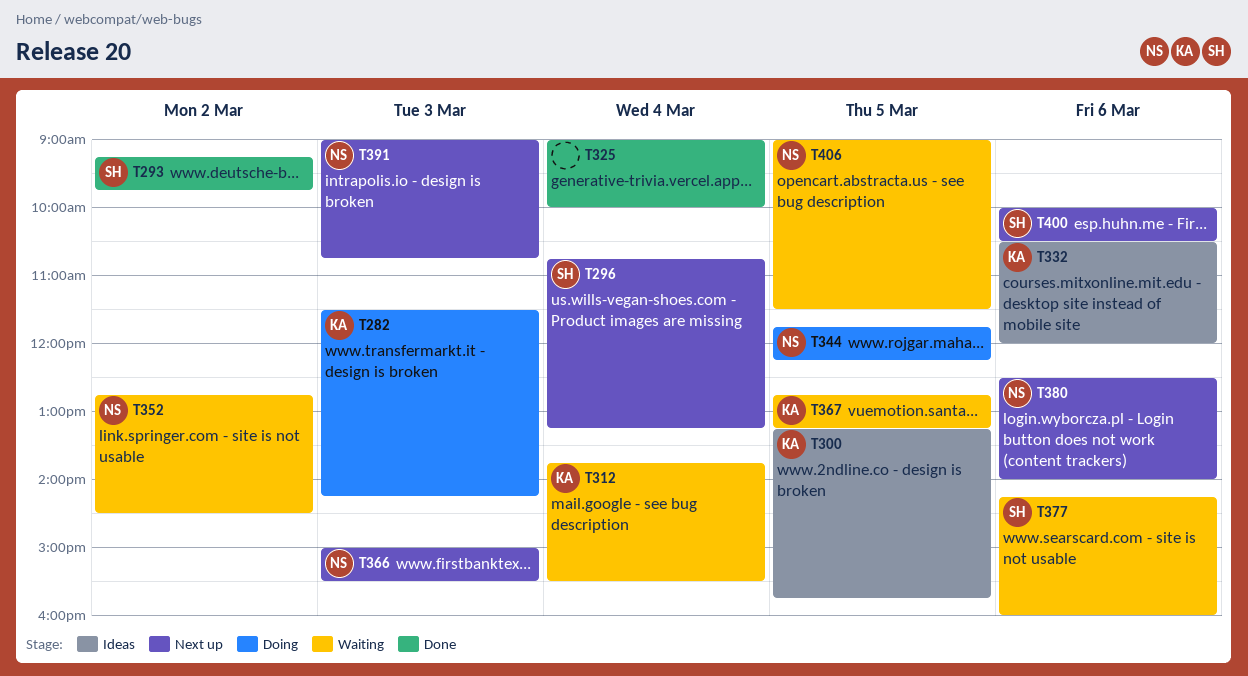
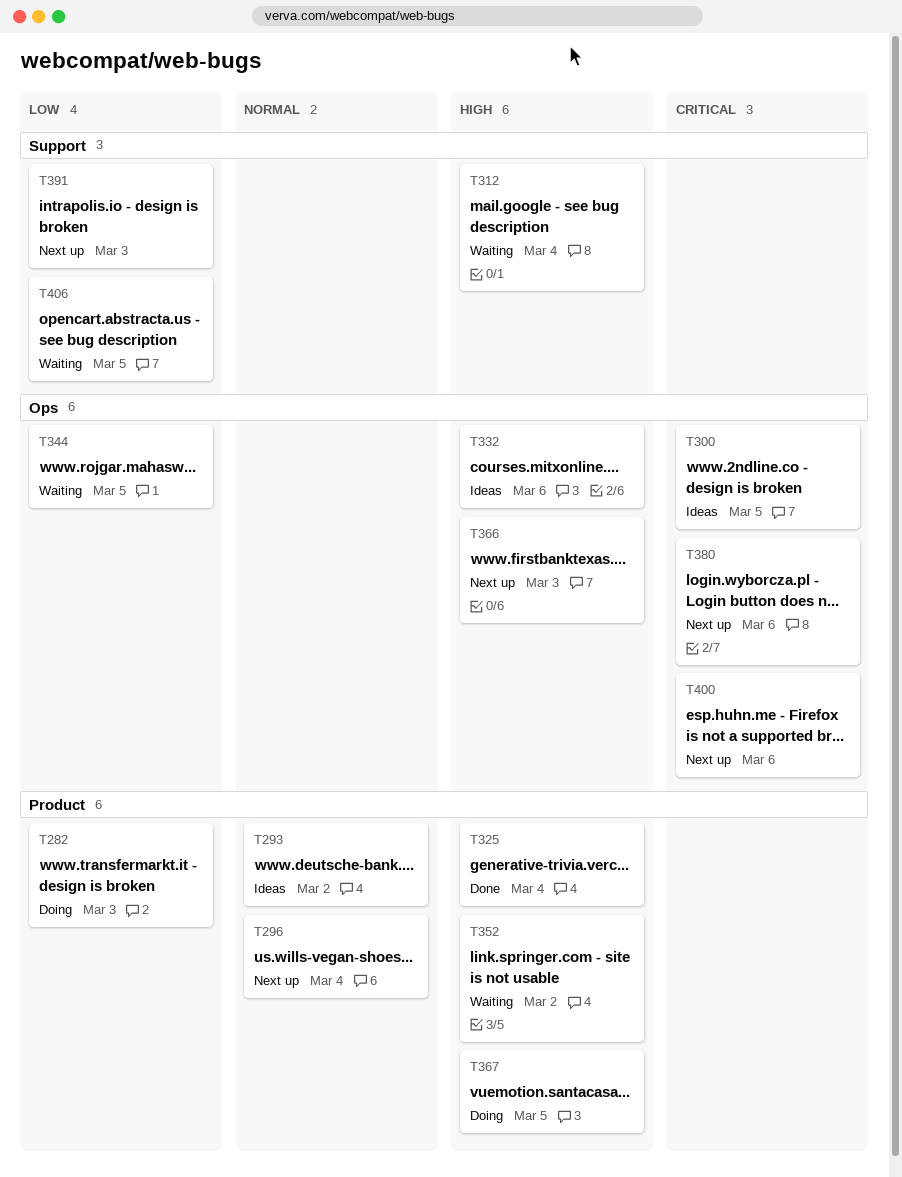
T293, status: Done -> Ideas
T344, status: Doing -> Waiting
T367, status: Waiting -> Doing
T377: present -> none

